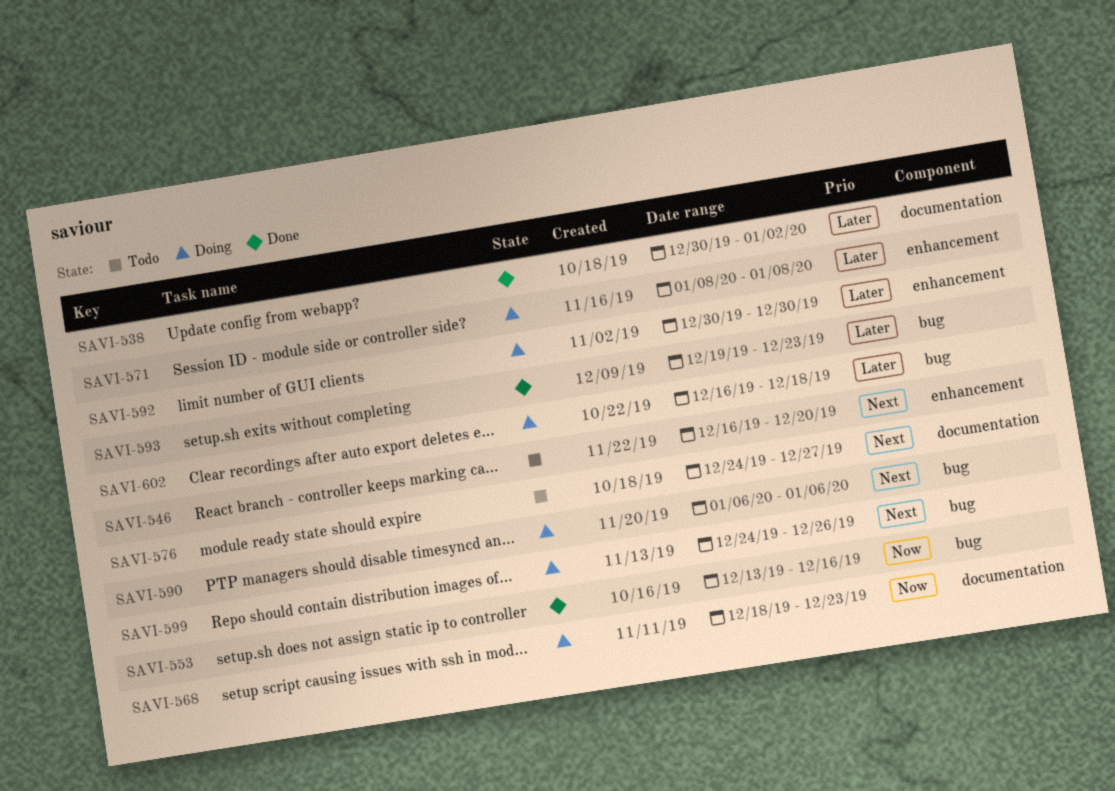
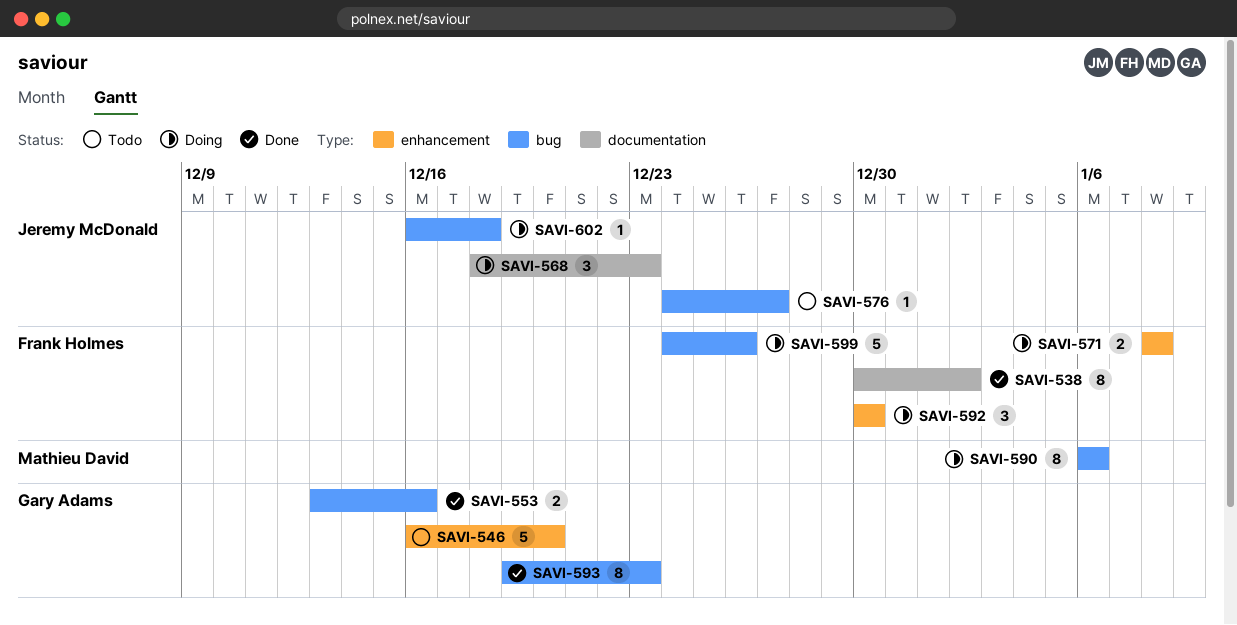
SAVI-576, label: documentation -> bug

